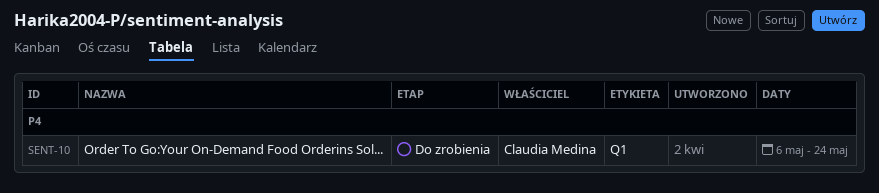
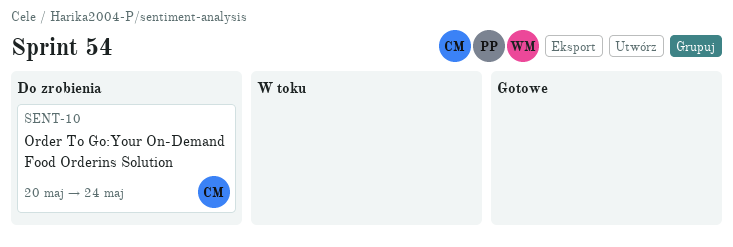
SENT-10, start: May 6 -> May 20

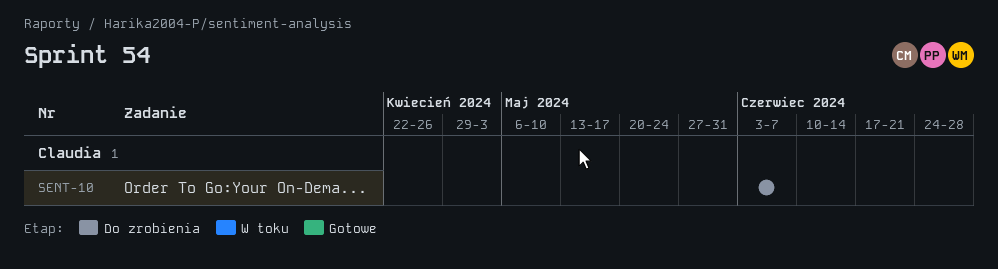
SENT-10, start: May 20 -> Jun 3
SENT-10, due: May 24 -> Jun 7

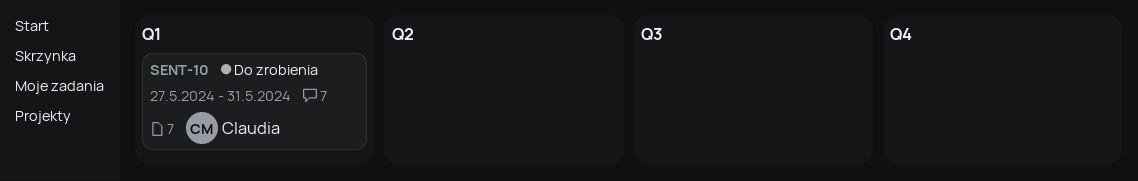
SENT-10, start: Jun 3 -> May 27
SENT-10, due: Jun 7 -> May 31

